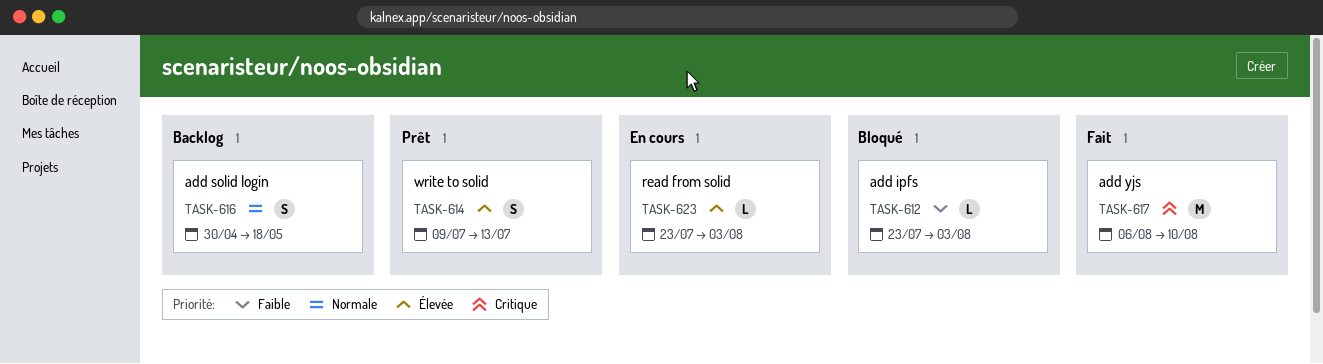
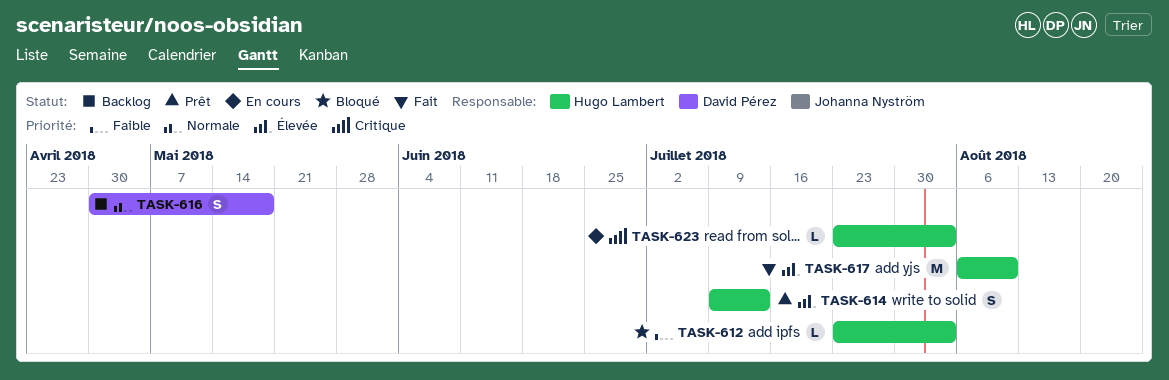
TASK-617, priority: Critique -> Élevée
TASK-623, priority: Élevée -> Critique

